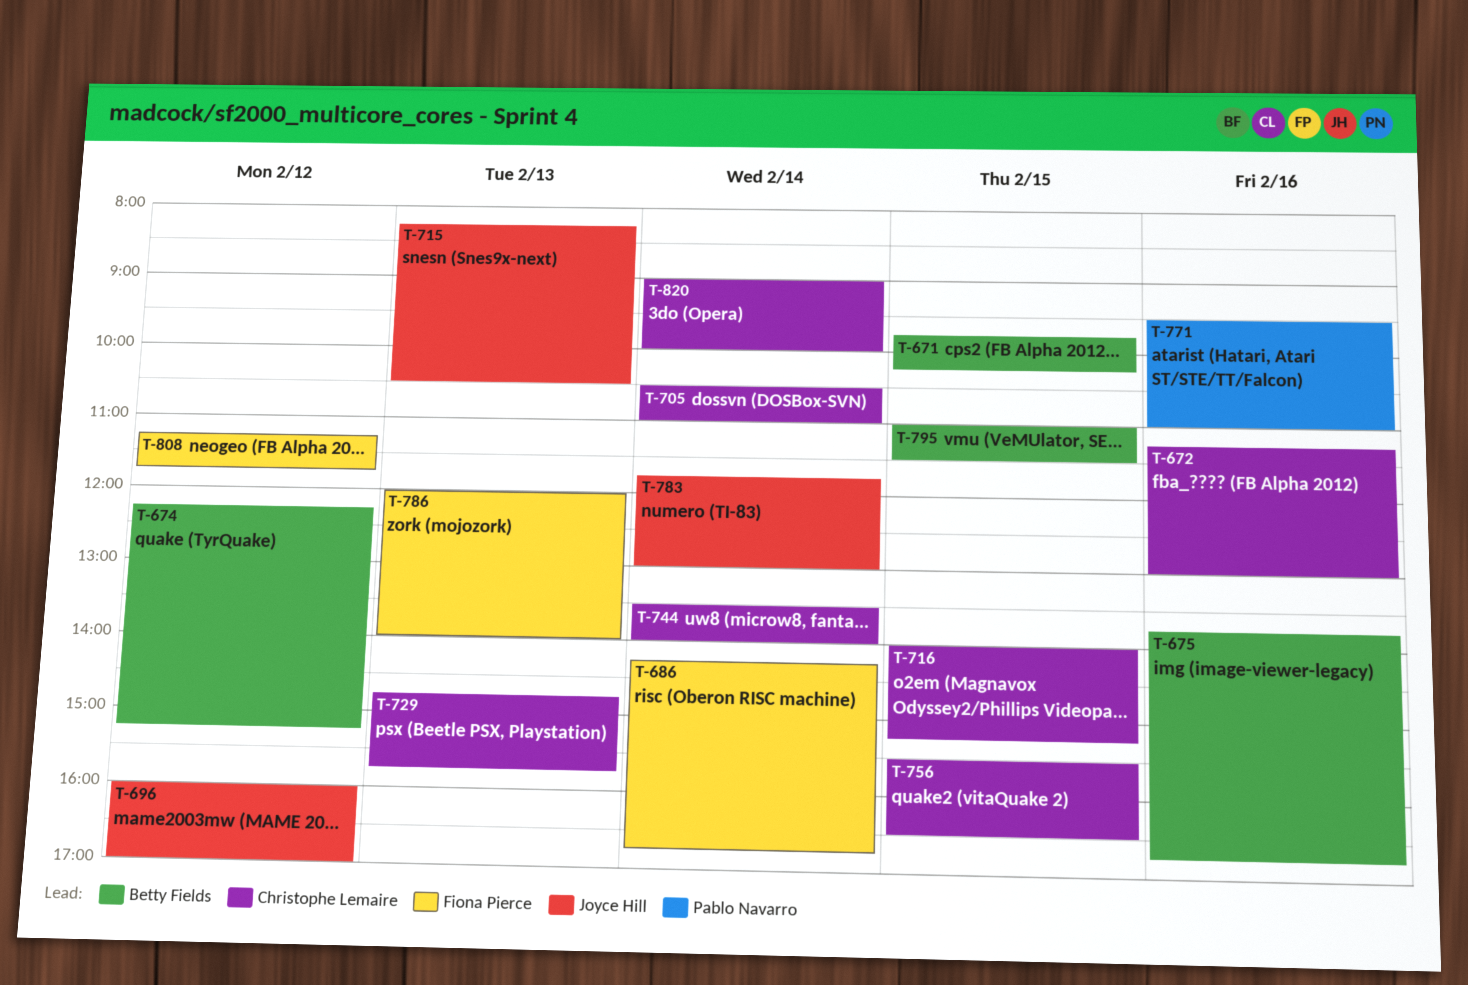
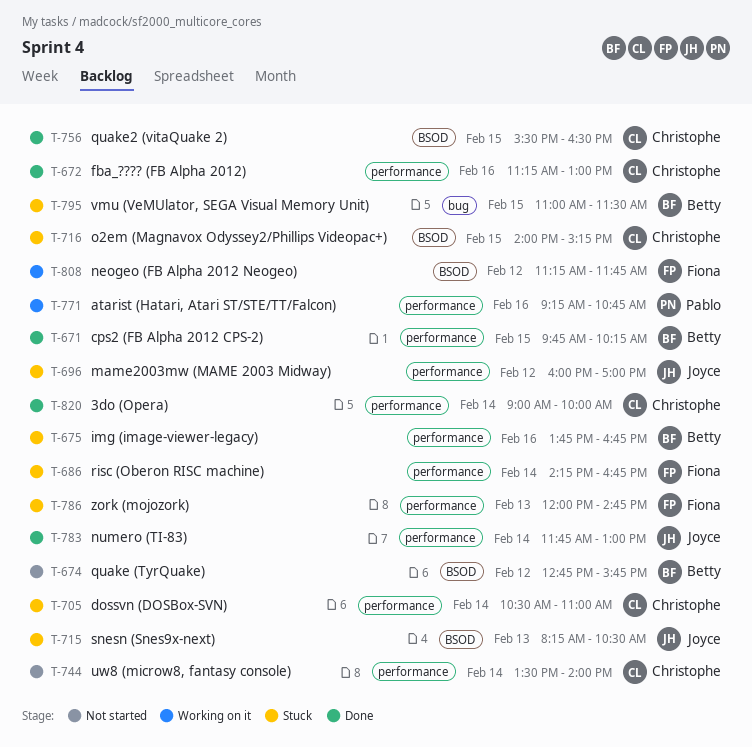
T-674, begins: 12:15 -> 12:45
T-674, ends: 15:15 -> 15:45
T-729: present -> none
T-771, begins: 09:30 -> 09:15
T-771, ends: 11:00 -> 10:45
T-786, ends: 14:00 -> 14:45

